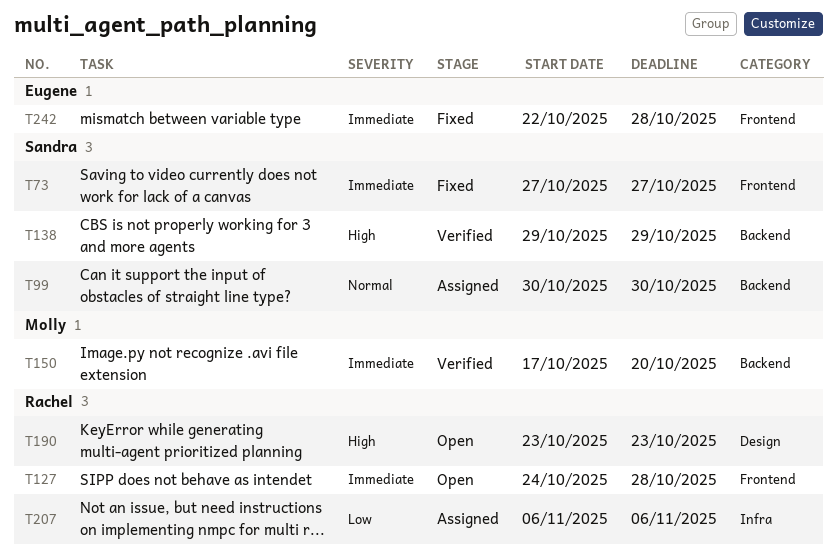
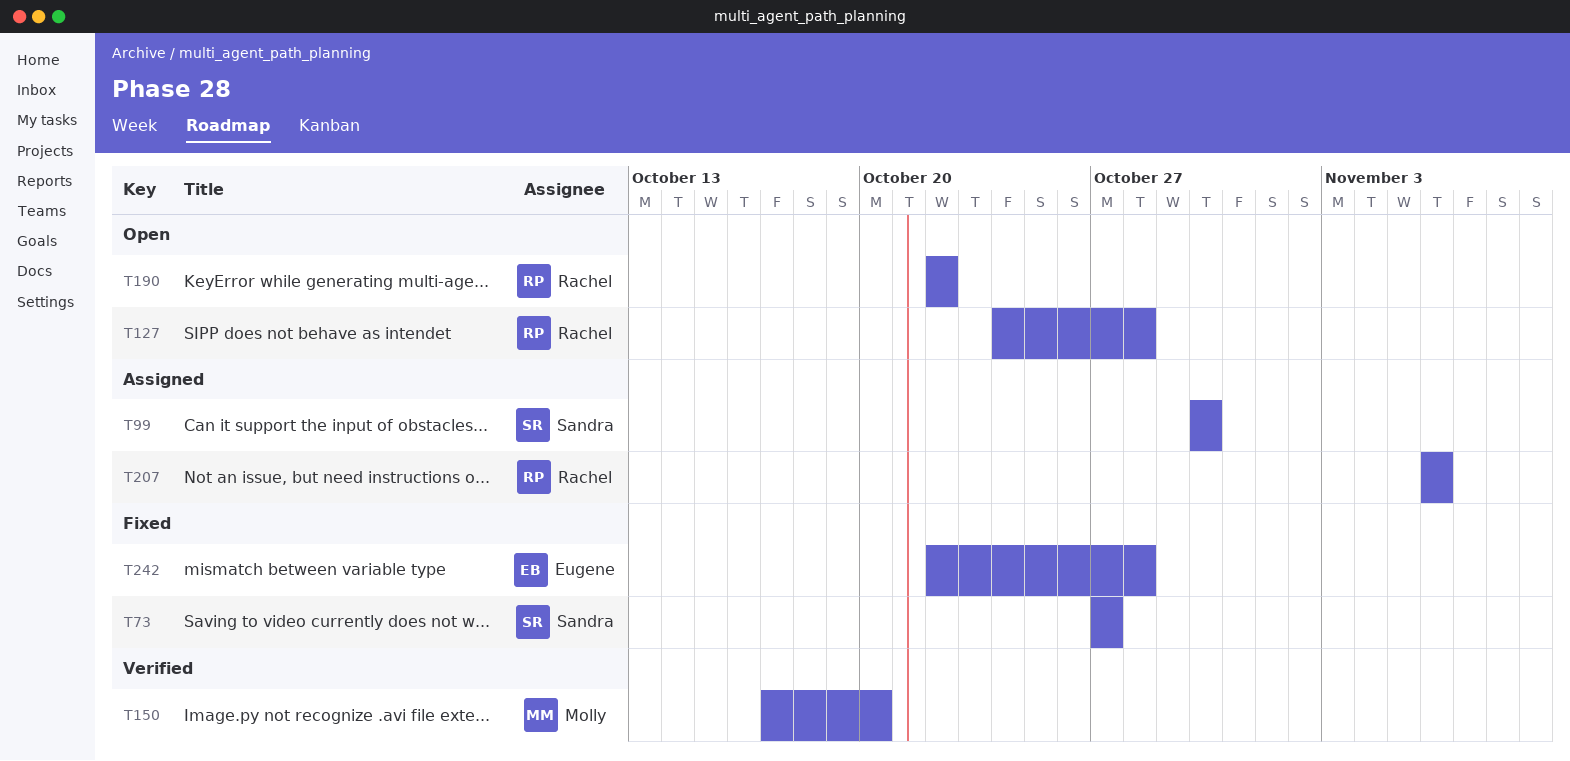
T138: present -> none
T190, start: Oct 23 -> Oct 22
T190, due: Oct 23 -> Oct 22

